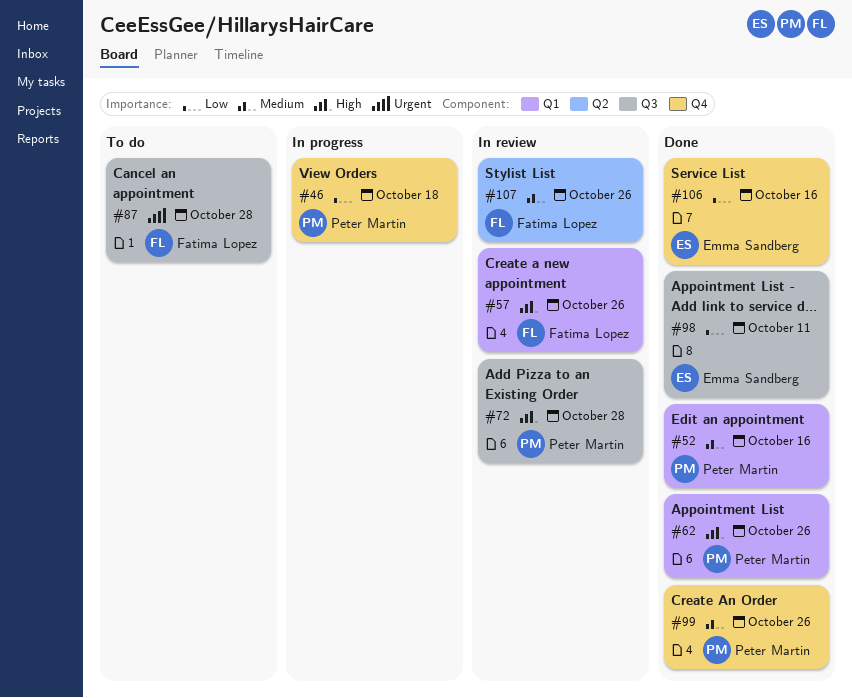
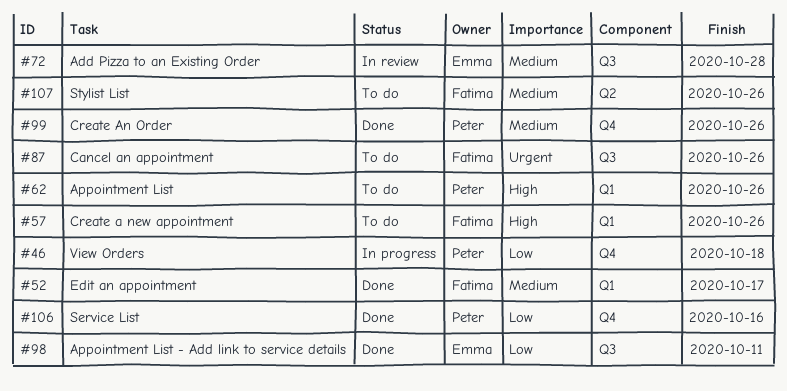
#52, owner: Peter Martin -> Fatima Lopez
#52, due: Oct 16 -> Oct 17
#57, status: In review -> To do
#62, status: Done -> To do
#72, owner: Peter Martin -> Emma Sandberg
#72, priority: High -> Medium
#87, due: Oct 28 -> Oct 26
#106, owner: Emma Sandberg -> Peter Martin
#107, status: In review -> To do

